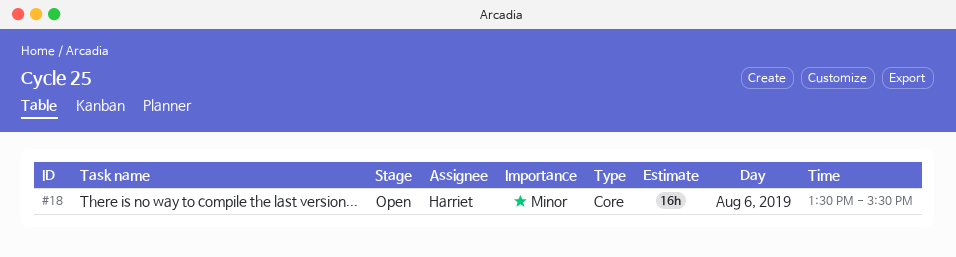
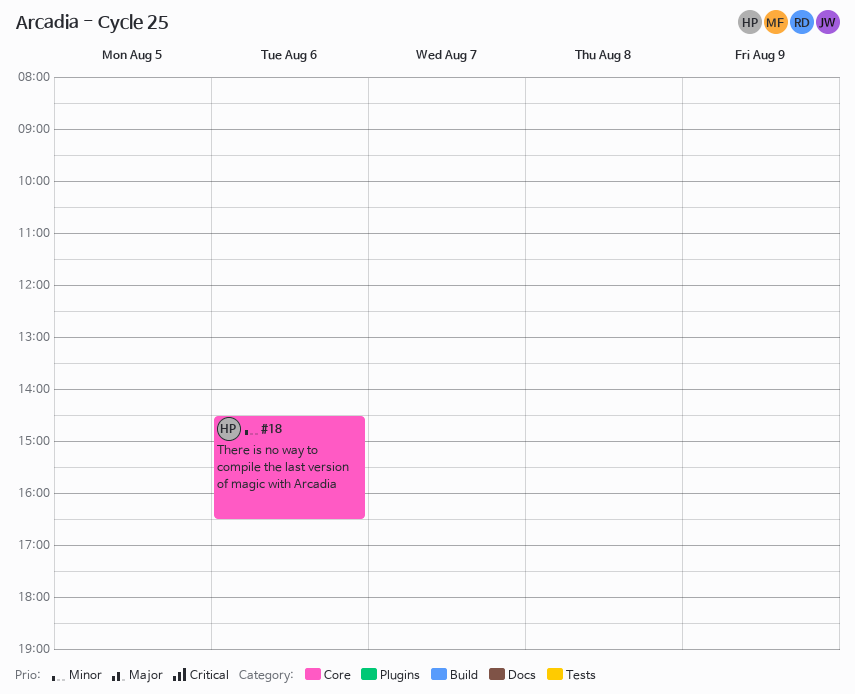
#18, begins: 13:30 -> 14:30
#18, ends: 15:30 -> 16:30

